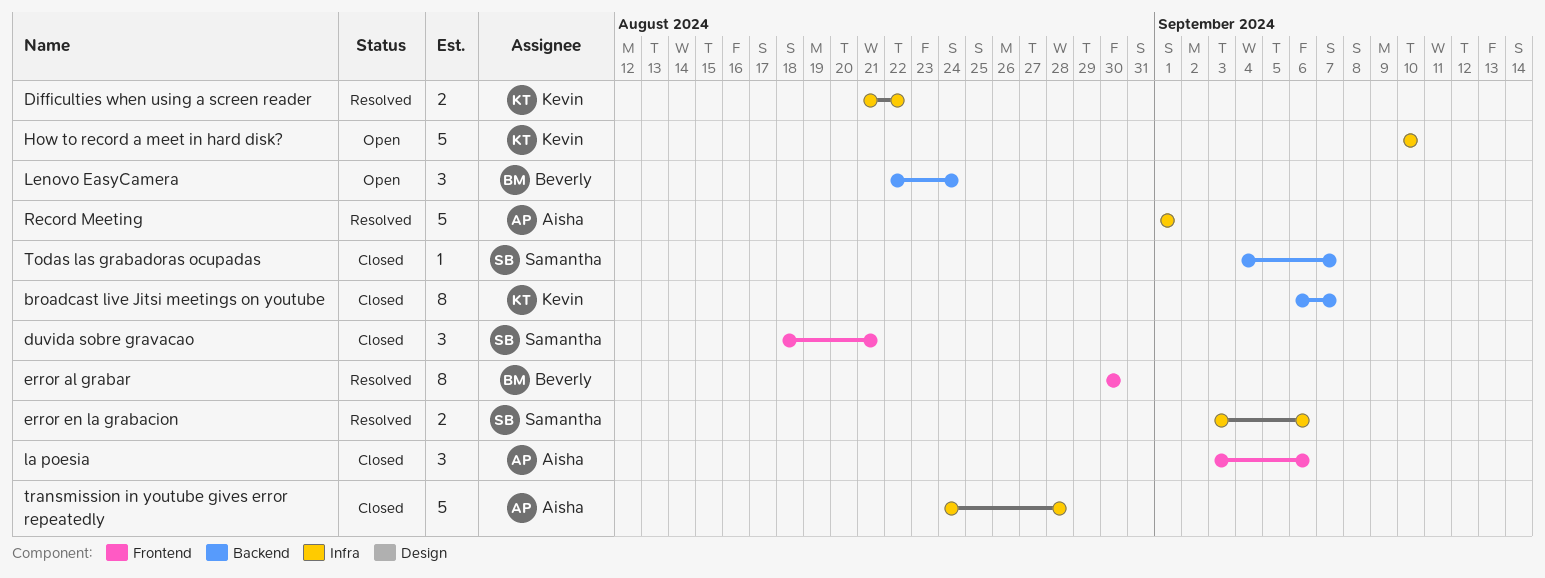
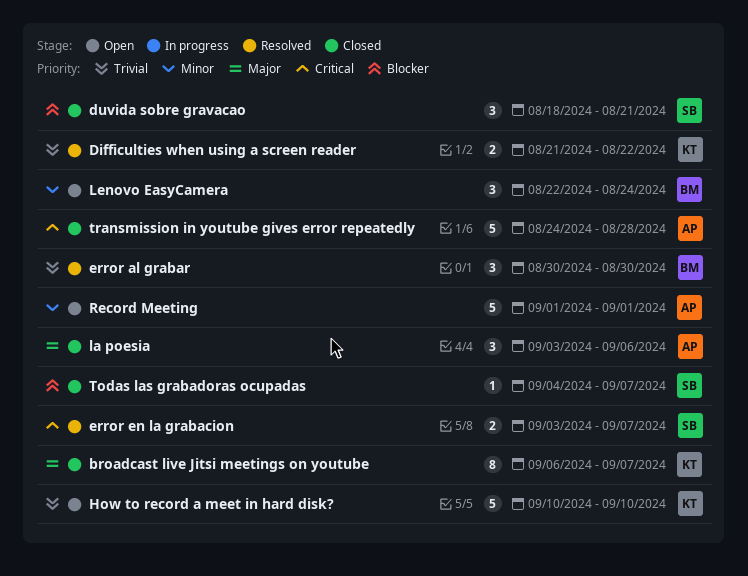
error al grabar, estimate: 8 -> 3
error en la grabacion, due: Sep 6 -> Sep 7
Record Meeting, status: Resolved -> Open

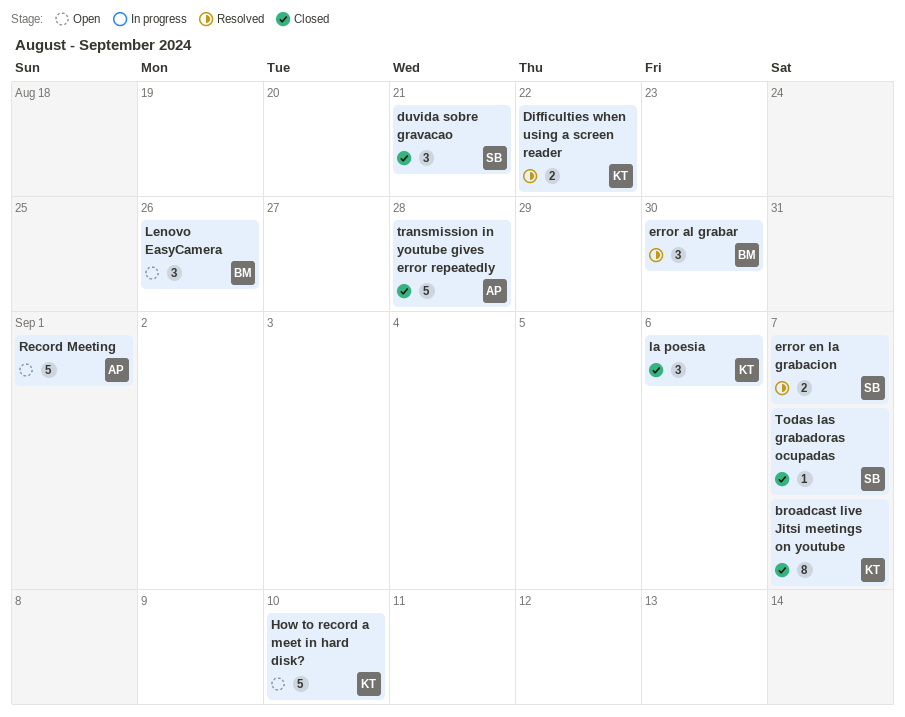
la poesia, owner: AP -> KT
Lenovo EasyCamera, due: Aug 24 -> Aug 26

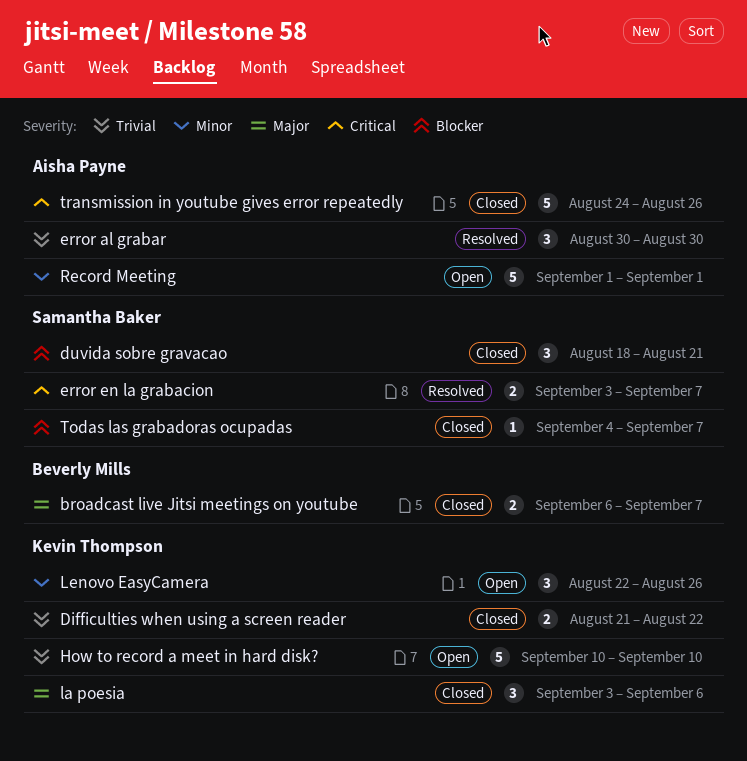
broadcast live Jitsi meetings on youtube, owner: Kevin Thompson -> Beverly Mills
broadcast live Jitsi meetings on youtube, estimate: 8 -> 2
Difficulties when using a screen reader, status: Resolved -> Closed
error al grabar, owner: Beverly Mills -> Aisha Payne
Lenovo EasyCamera, owner: Beverly Mills -> Kevin Thompson
transmission in youtube gives error repeatedly, due: Aug 28 -> Aug 26

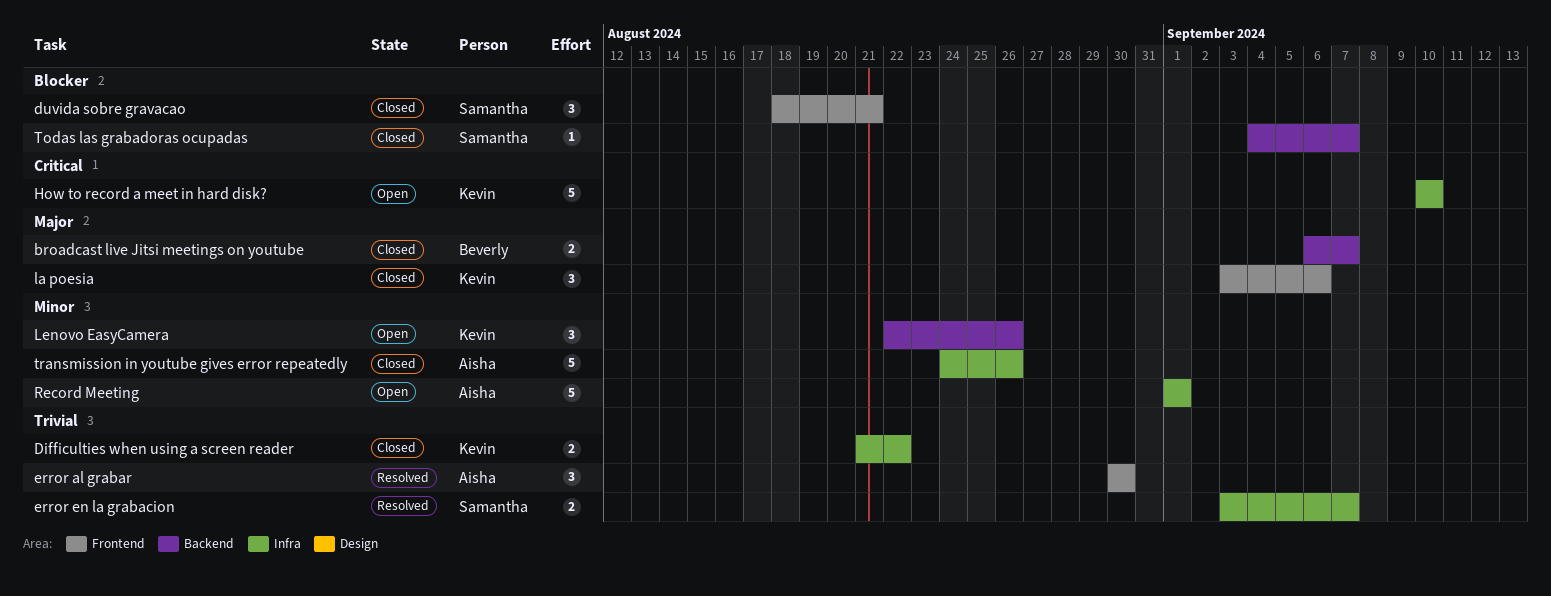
error en la grabacion, priority: Critical -> Trivial
How to record a meet in hard disk?, priority: Trivial -> Critical
transmission in youtube gives error repeatedly, priority: Critical -> Minor

